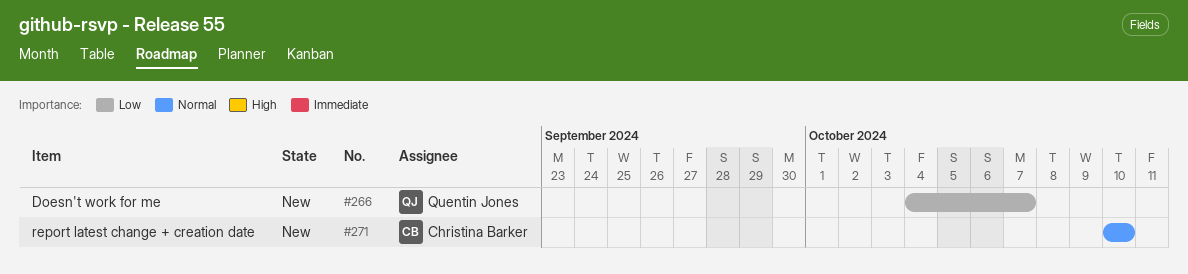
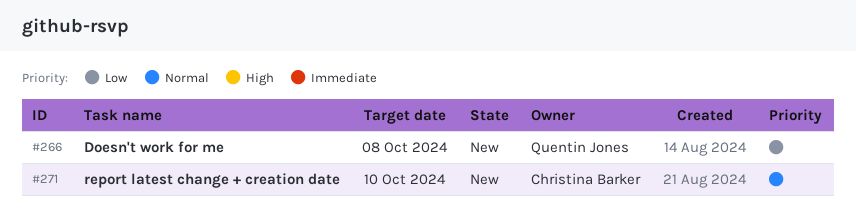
#266, due: Oct 7 -> Oct 8

